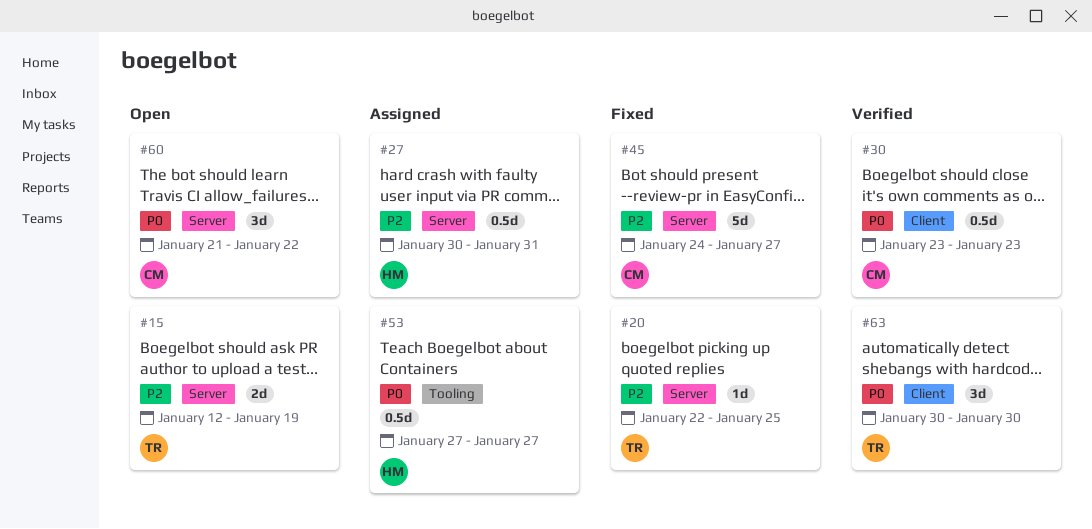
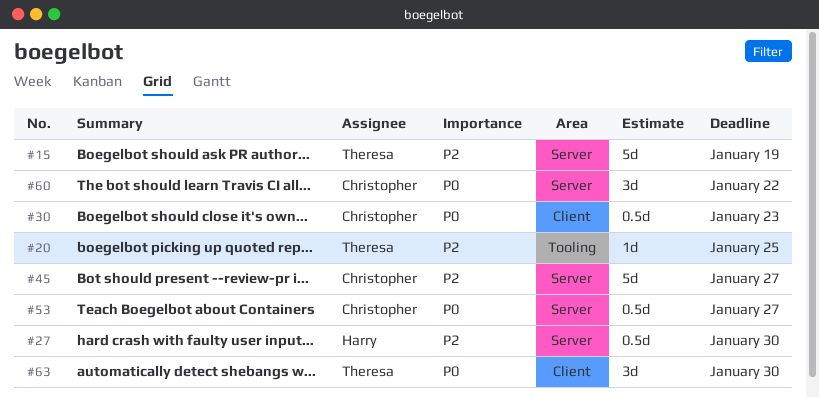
#15, estimate: 2d -> 5d
#20, label: Server -> Tooling
#27, due: Jan 31 -> Jan 30
#53, owner: Harry -> Christopher
#53, label: Tooling -> Server

